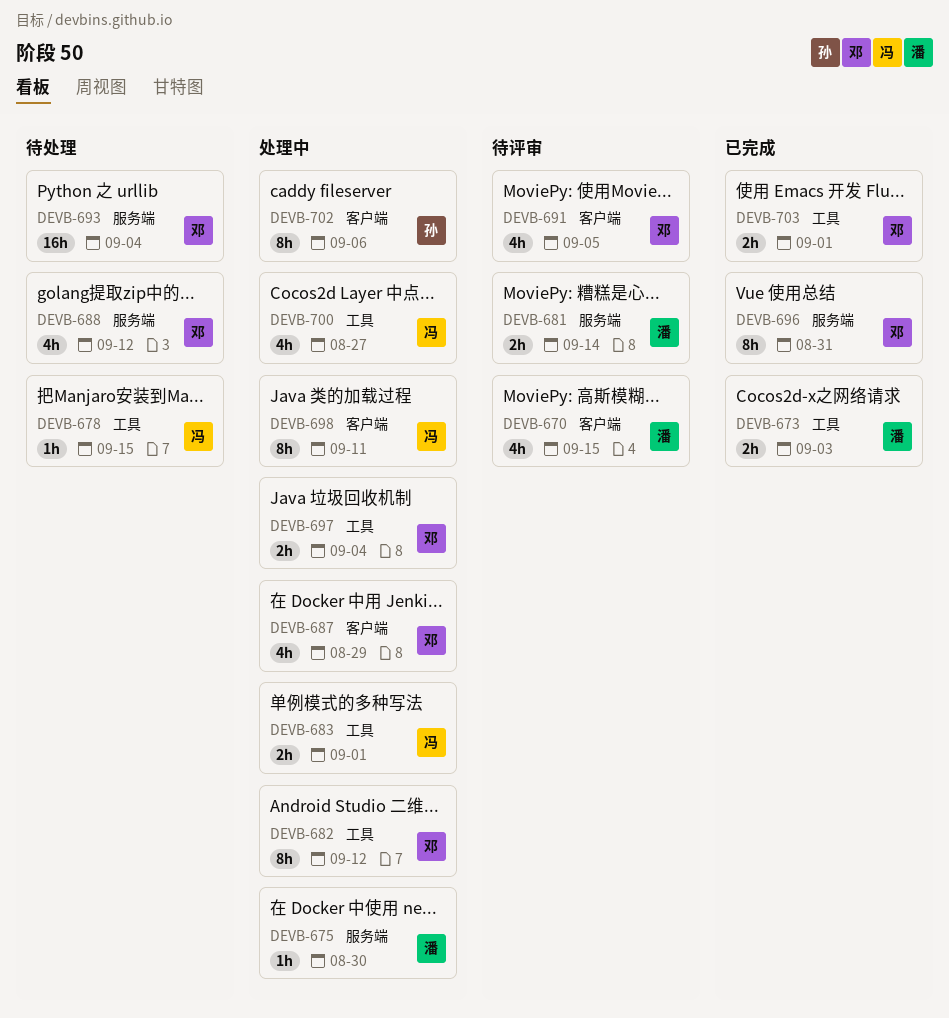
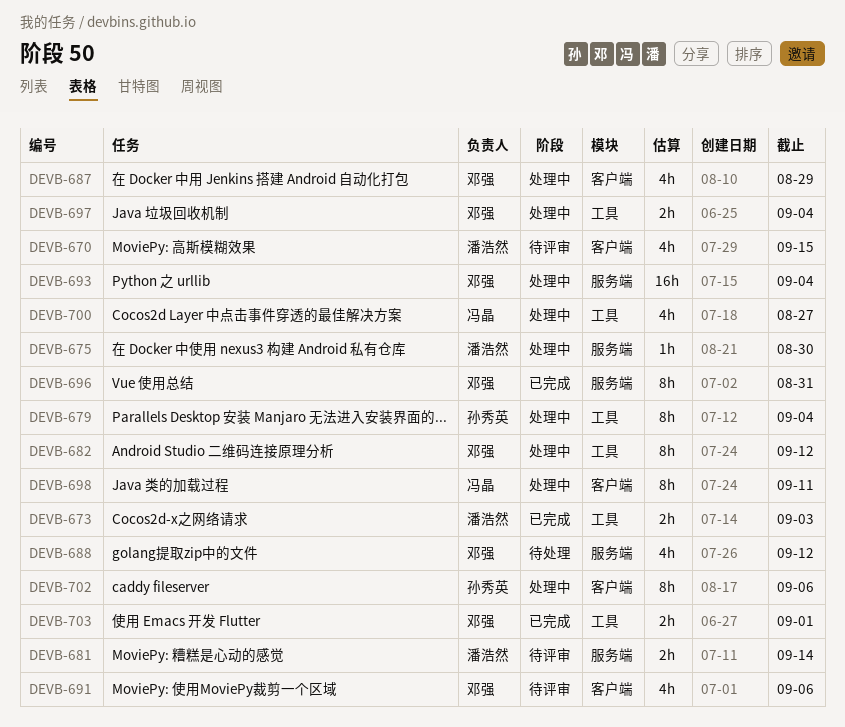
DEVB-678: present -> none
DEVB-679: none -> present
DEVB-683: present -> none
DEVB-691, due: Sep 5 -> Sep 6
DEVB-693, status: 待处理 -> 处理中

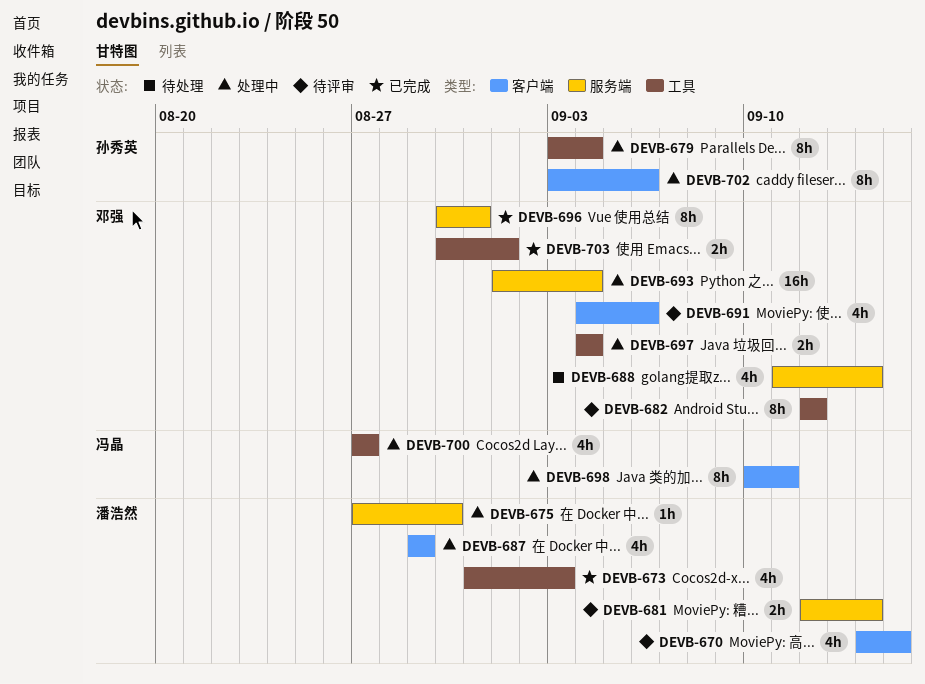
DEVB-673, estimate: 2h -> 4h
DEVB-682, status: 处理中 -> 待评审
DEVB-687, owner: 邓强 -> 潘浩然
DEVB-688, due: Sep 12 -> Sep 14

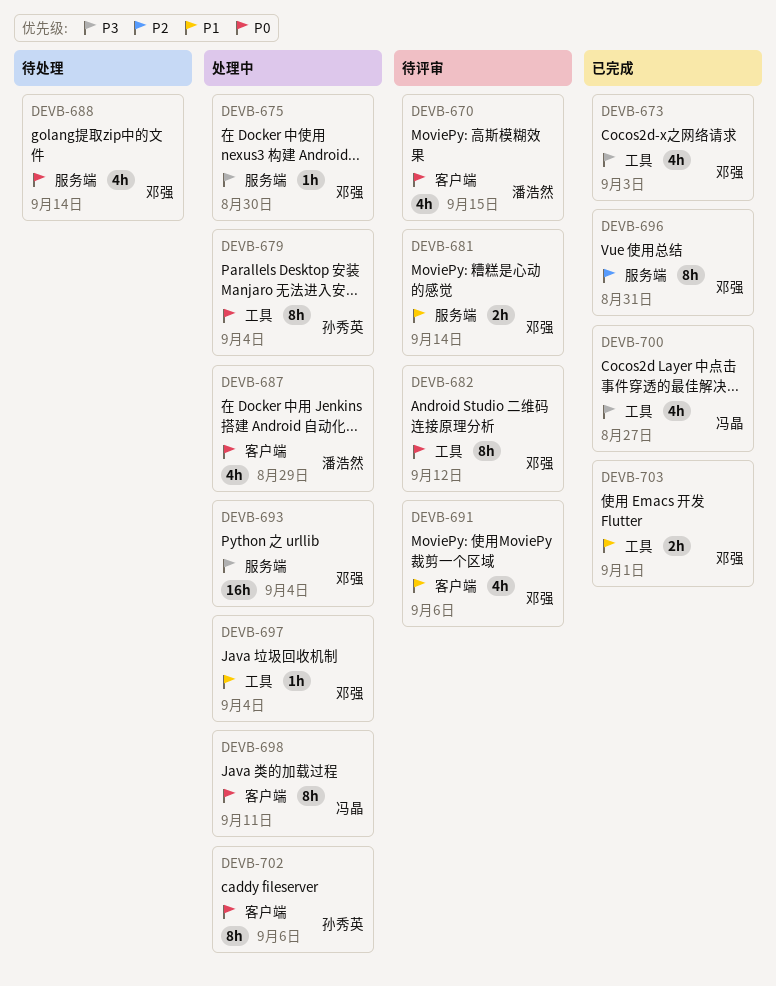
DEVB-673, owner: 潘浩然 -> 邓强
DEVB-675, owner: 潘浩然 -> 邓强
DEVB-681, owner: 潘浩然 -> 邓强
DEVB-697, estimate: 2h -> 1h
DEVB-700, status: 处理中 -> 已完成

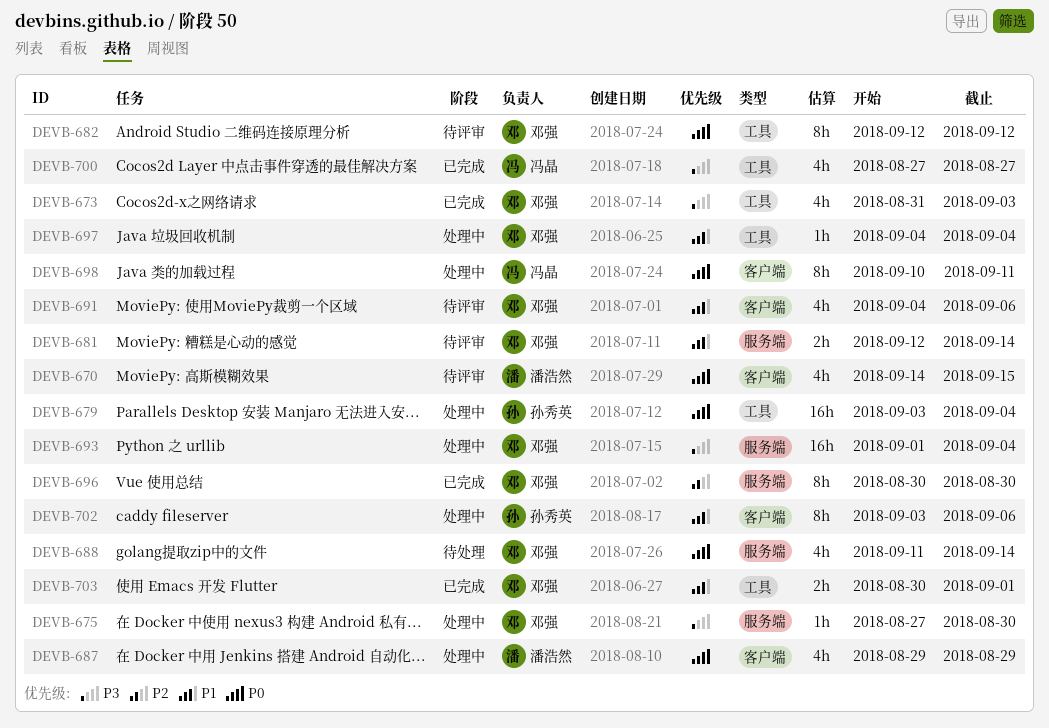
DEVB-679, estimate: 8h -> 16h
DEVB-696, due: Aug 31 -> Aug 30
DEVB-702, priority: P0 -> P1

